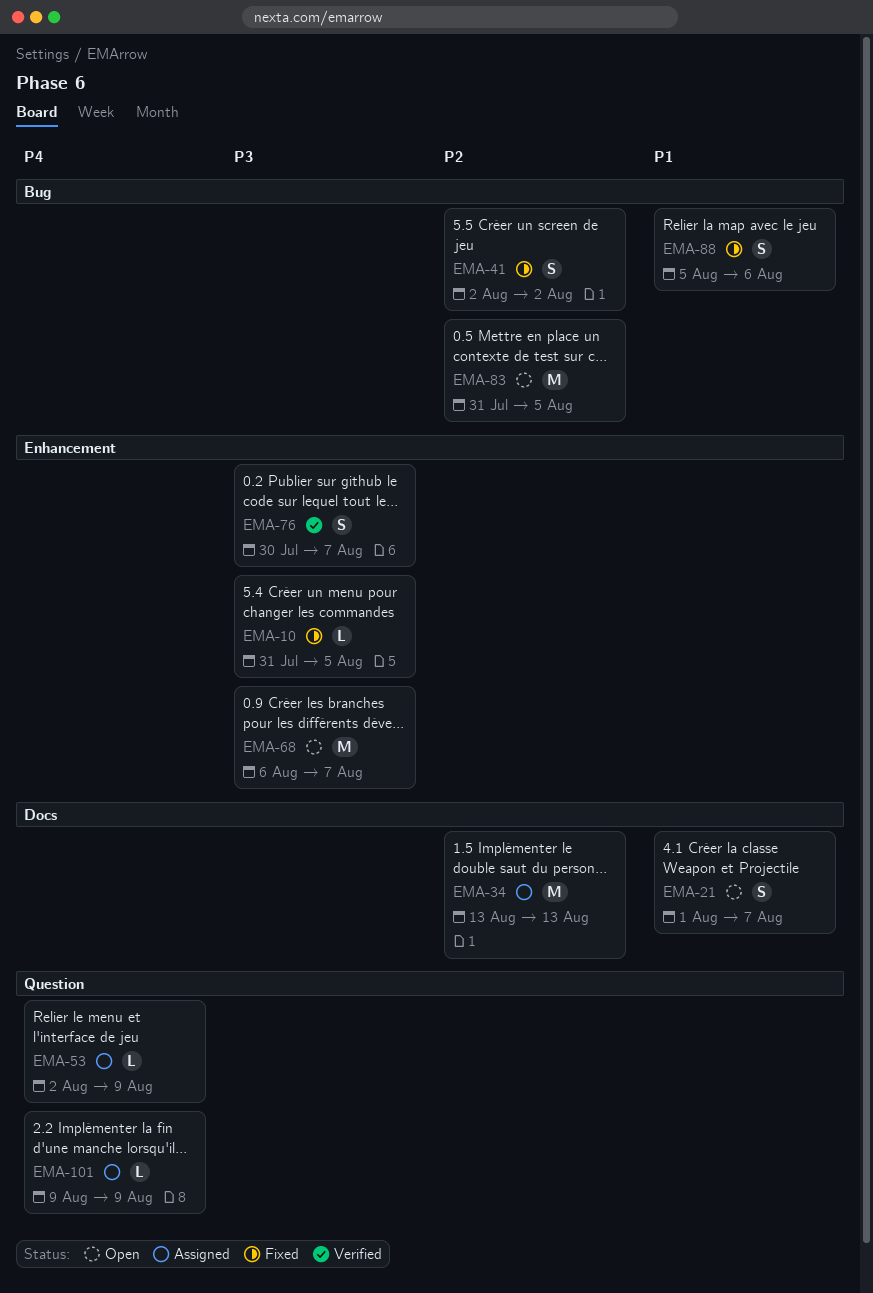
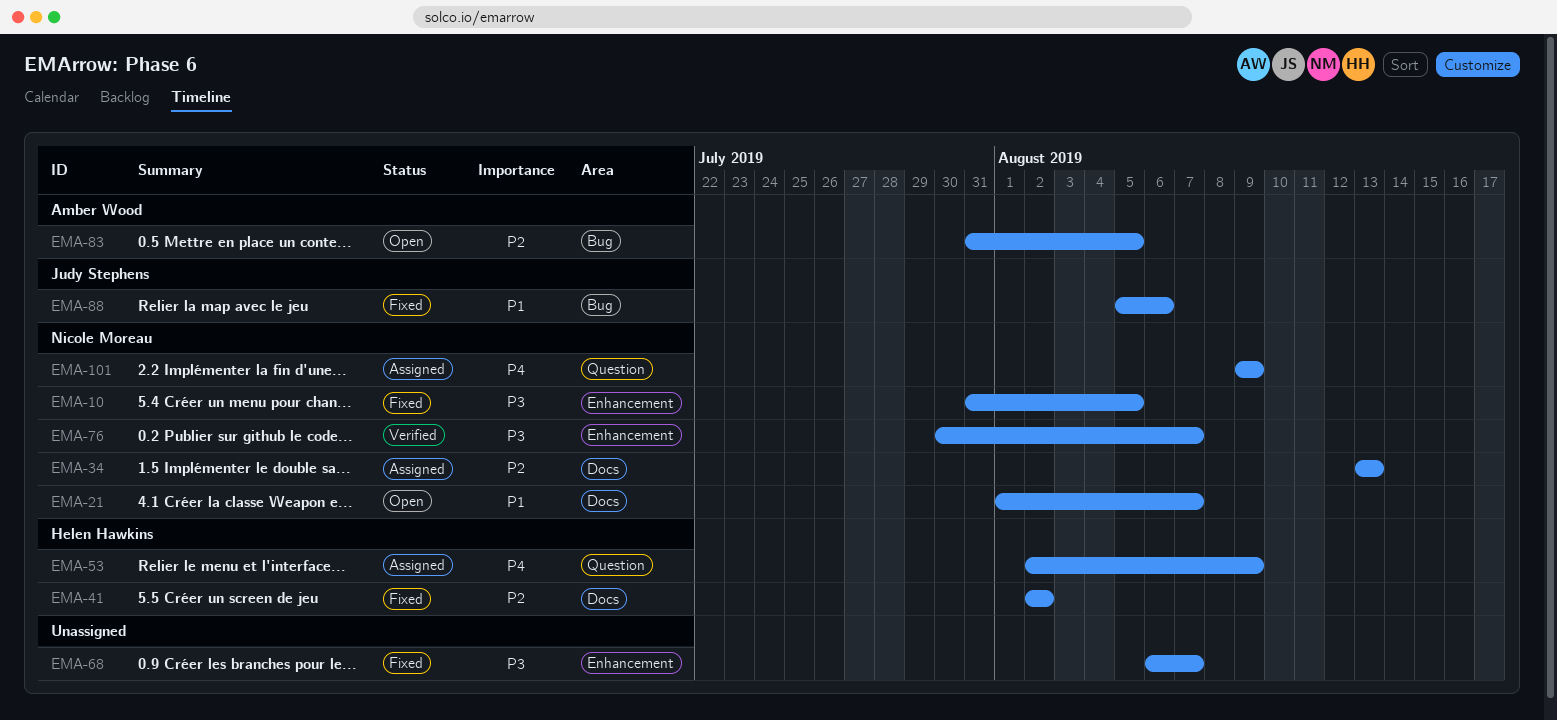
EMA-41, label: Bug -> Docs
EMA-68, status: Open -> Fixed

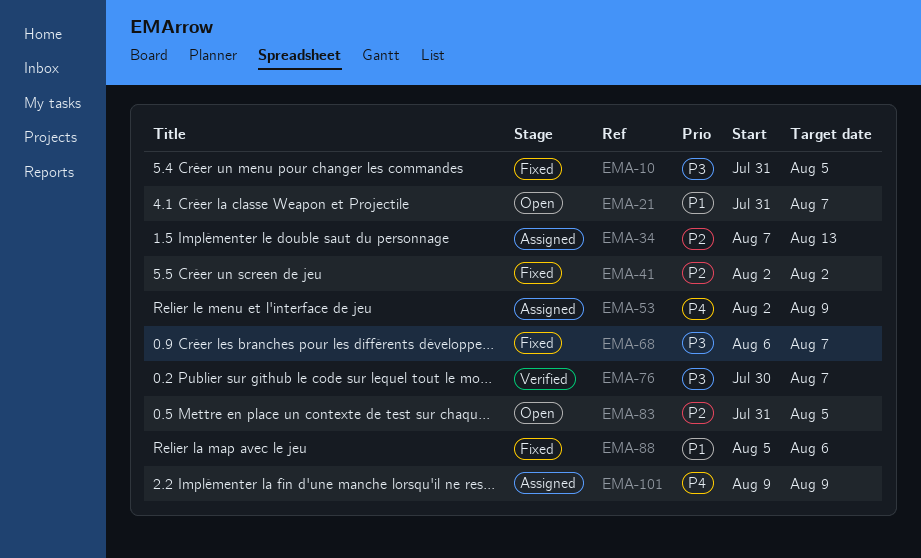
EMA-21, start: Aug 1 -> Jul 31
EMA-34, start: Aug 13 -> Aug 7

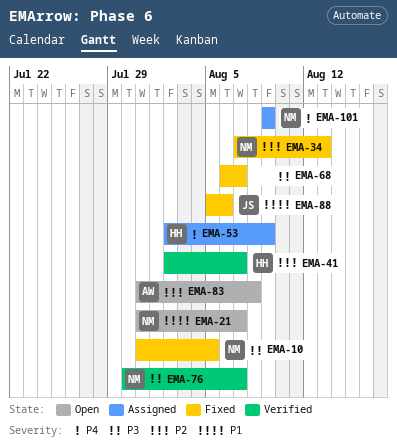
EMA-34, status: Assigned -> Fixed
EMA-41, status: Fixed -> Verified
EMA-41, due: Aug 2 -> Aug 7
EMA-83, due: Aug 5 -> Aug 8

